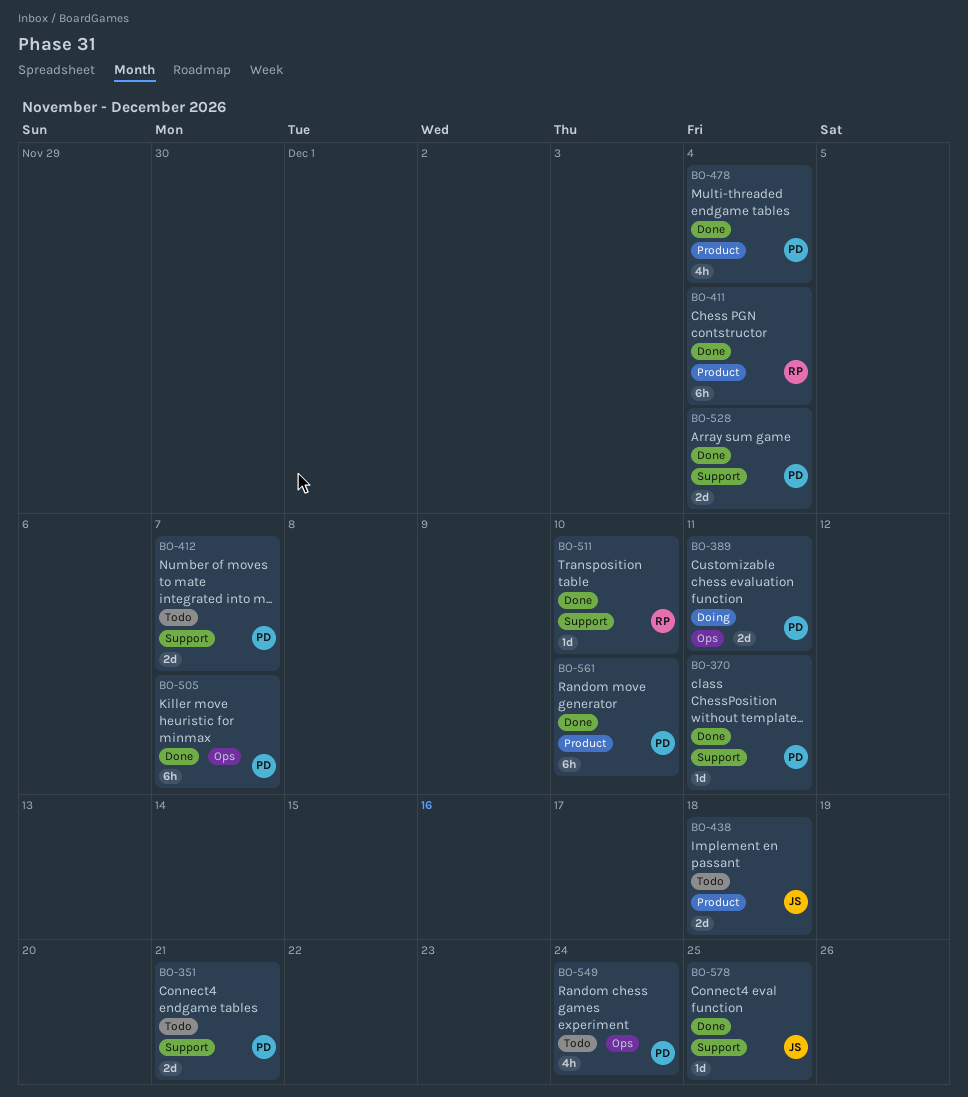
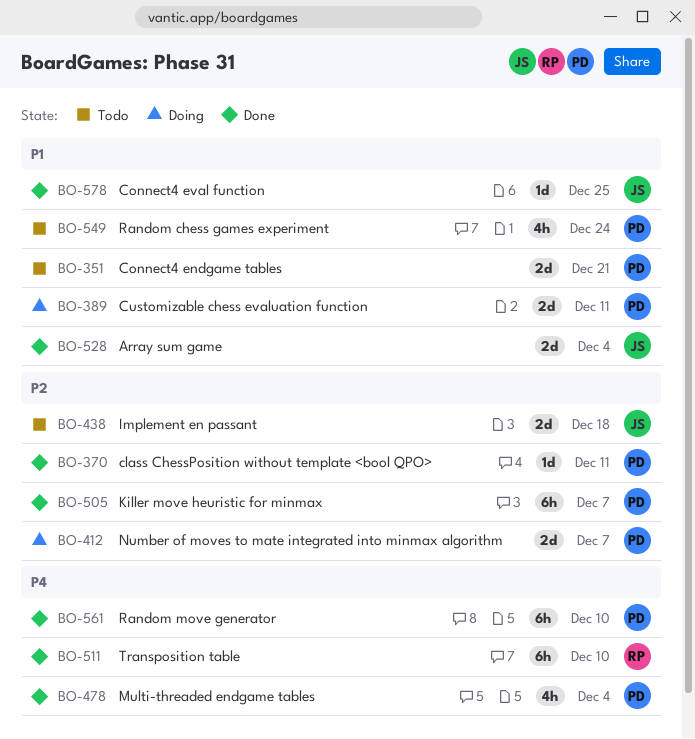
BO-411: present -> none
BO-412, status: Todo -> Doing
BO-511, estimate: 1d -> 6h
BO-528, owner: PD -> JS

